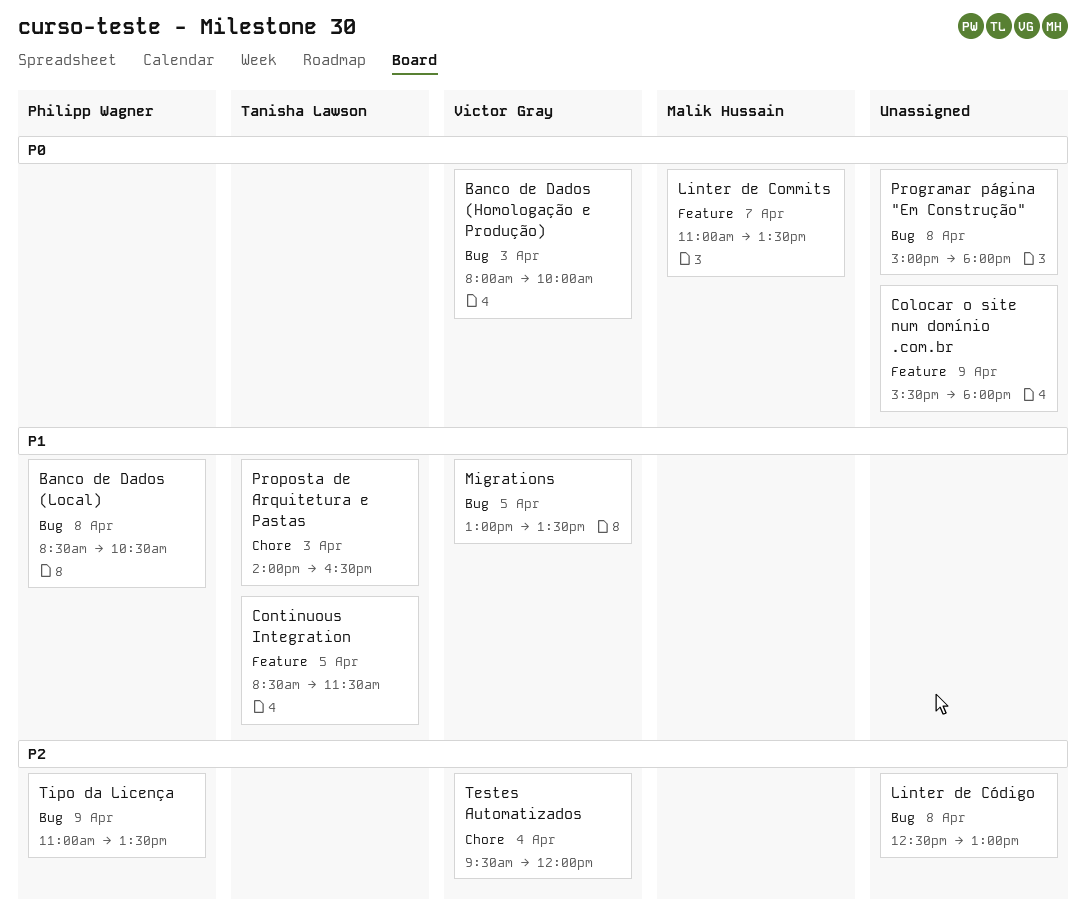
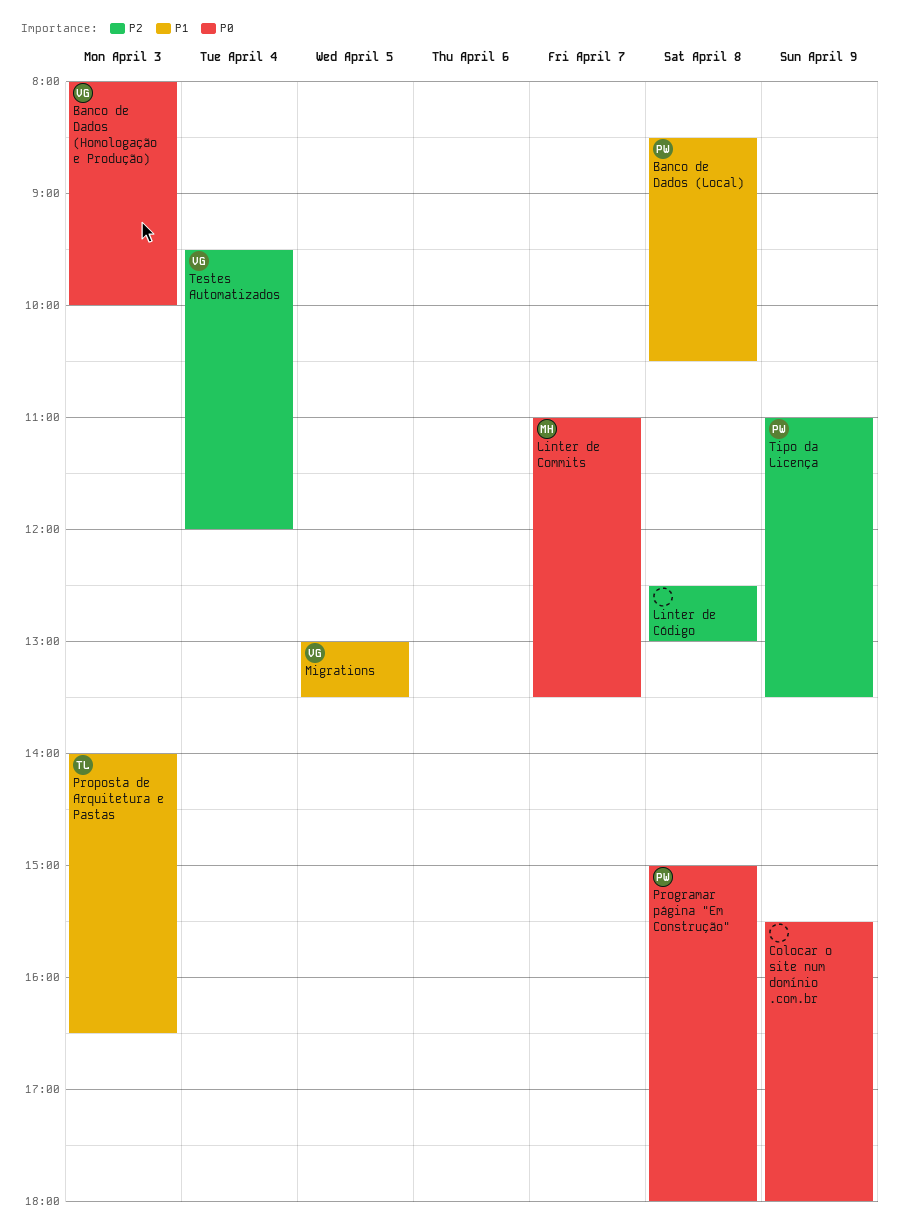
Continuous Integration: present -> none
Programar página "Em Construção", owner: none -> Philipp Wagner

